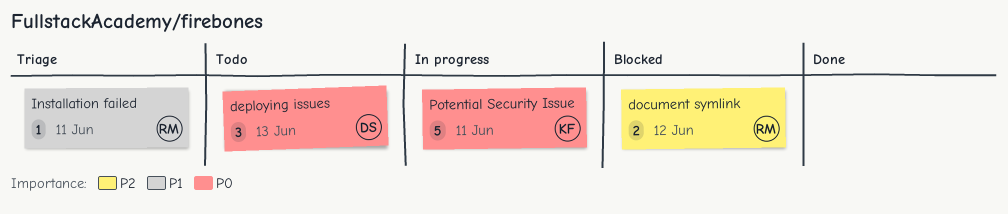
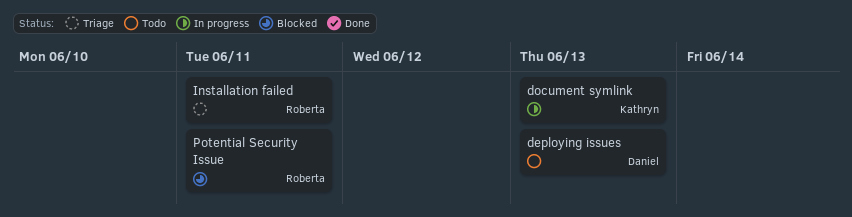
document symlink, status: Blocked -> In progress
document symlink, owner: Roberta -> Kathryn
document symlink, due: Jun 12 -> Jun 13
Potential Security Issue, status: In progress -> Blocked
Potential Security Issue, owner: Kathryn -> Roberta

